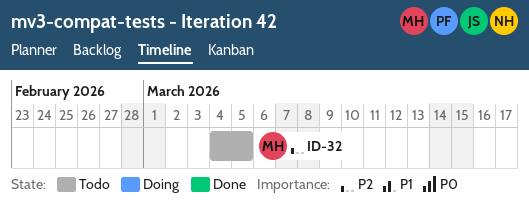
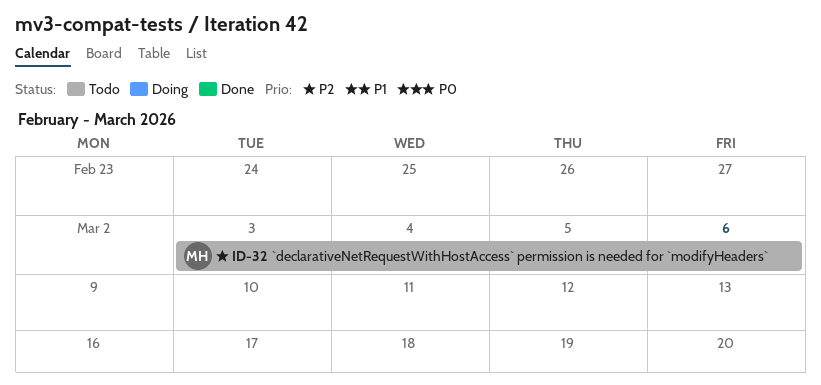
ID-32, start: Mar 4 -> Mar 3
ID-32, due: Mar 5 -> Mar 6

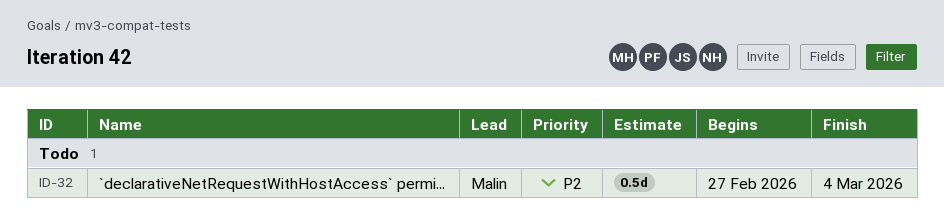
ID-32, start: Mar 3 -> Feb 27
ID-32, due: Mar 6 -> Mar 4

